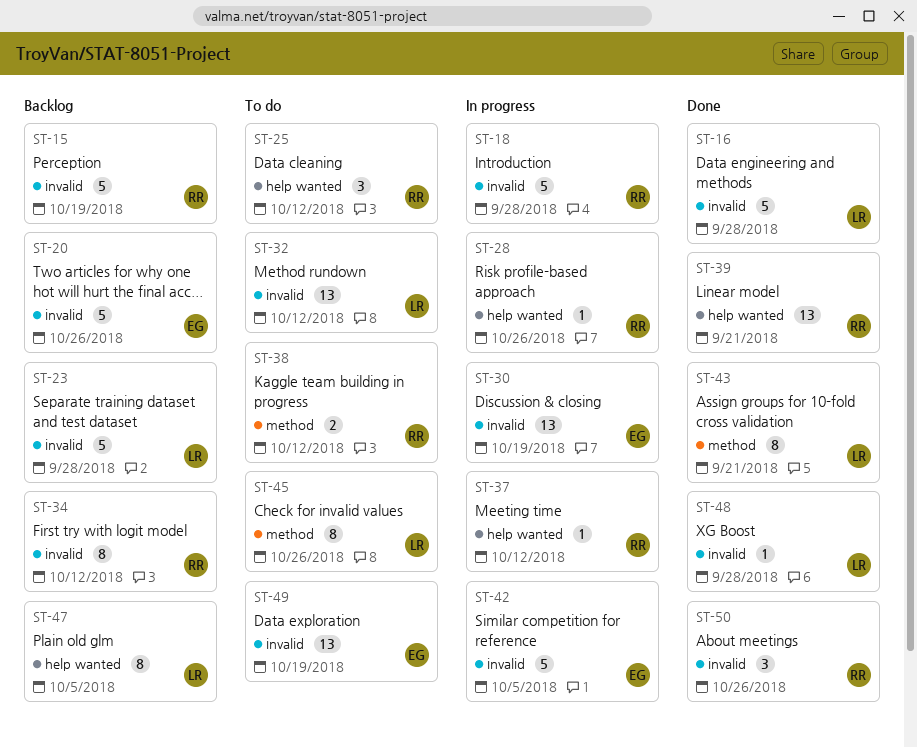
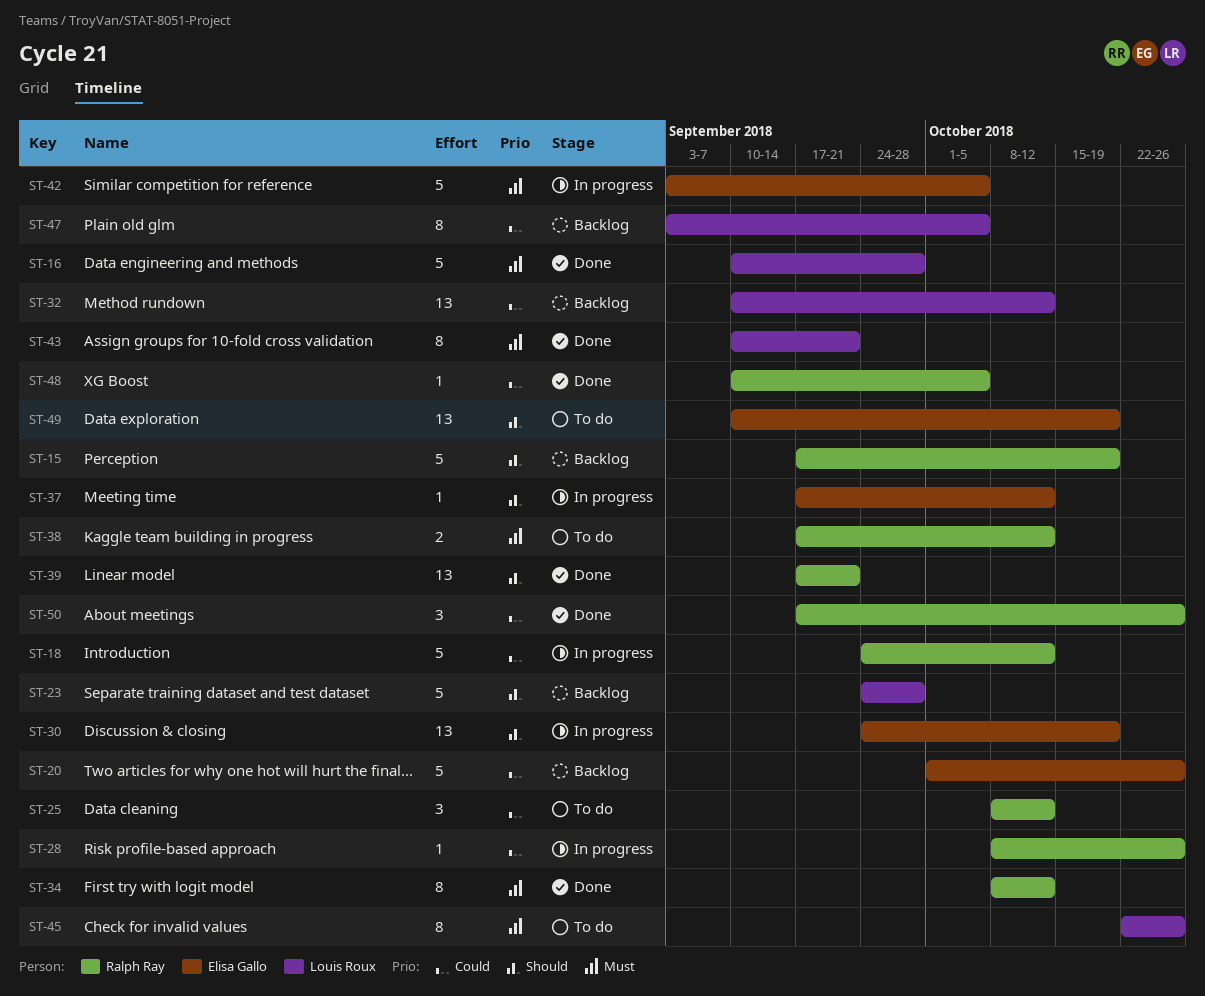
ST-18, due: Sep 28 -> Oct 12
ST-32, status: To do -> Backlog
ST-34, status: Backlog -> Done
ST-37, owner: Ralph Ray -> Elisa Gallo
ST-48, owner: Louis Roux -> Ralph Ray
ST-48, due: Sep 28 -> Oct 5

